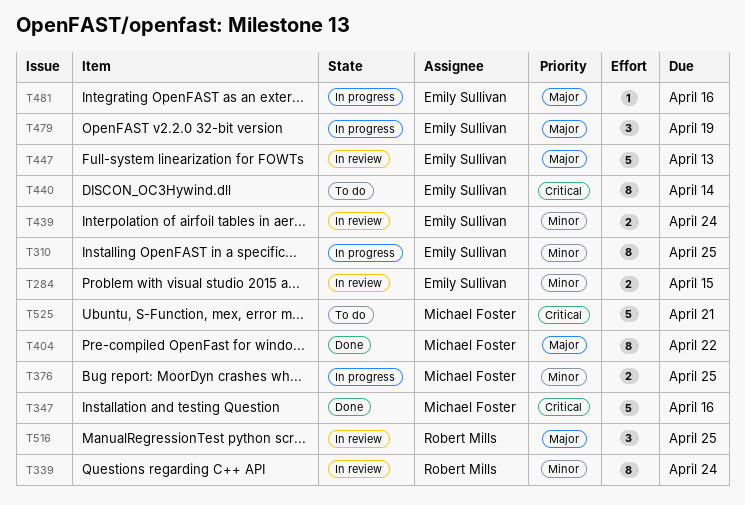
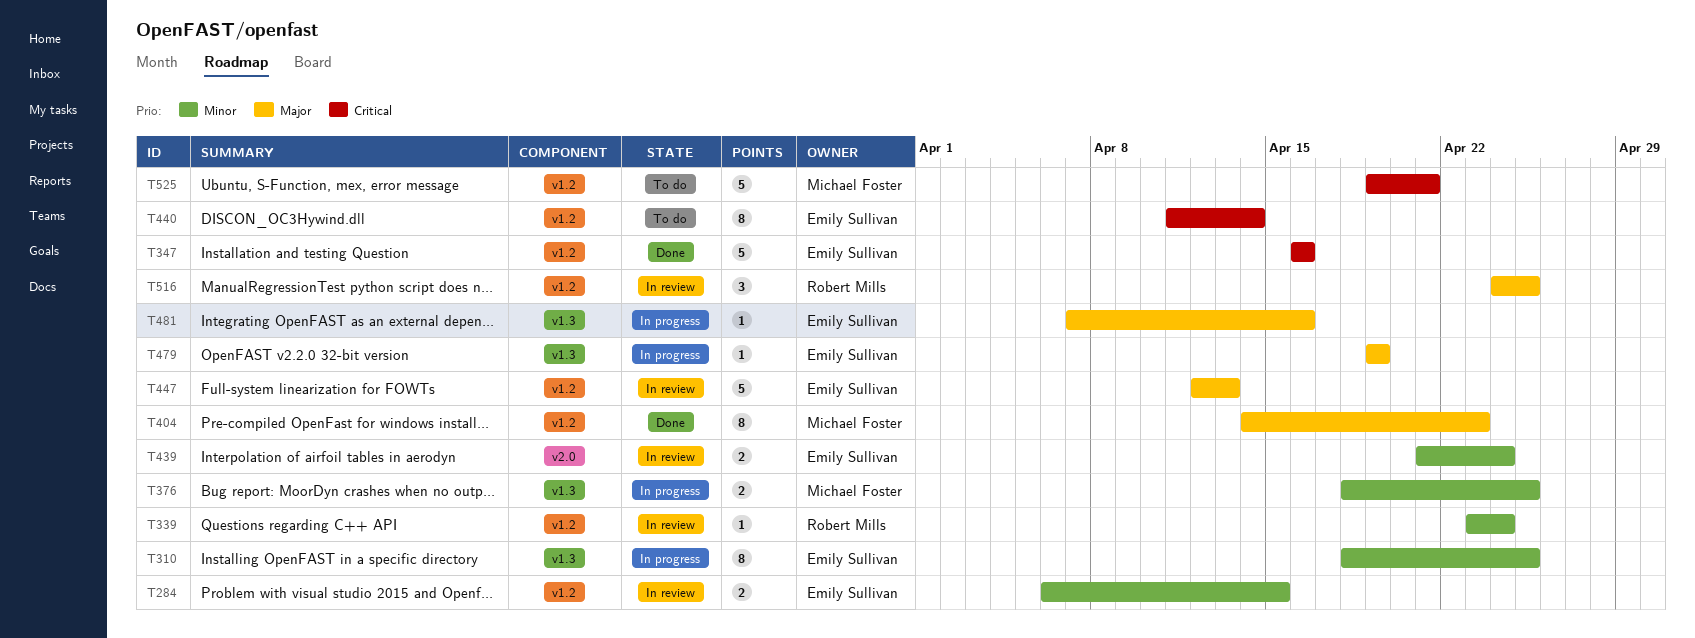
T339, estimate: 8 -> 1
T347, owner: Michael Foster -> Emily Sullivan
T404, due: Apr 22 -> Apr 23
T479, estimate: 3 -> 1

